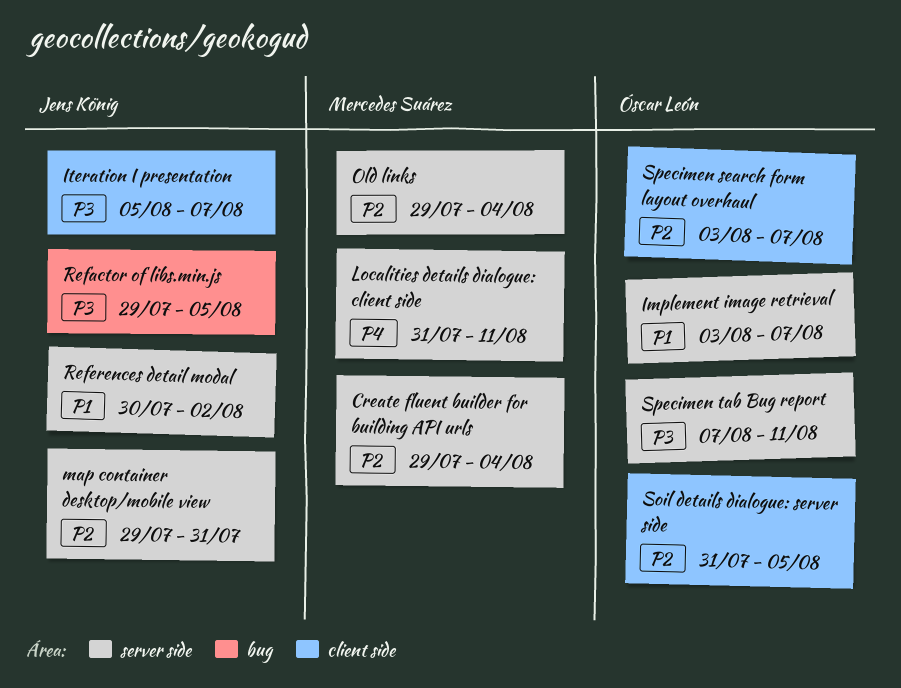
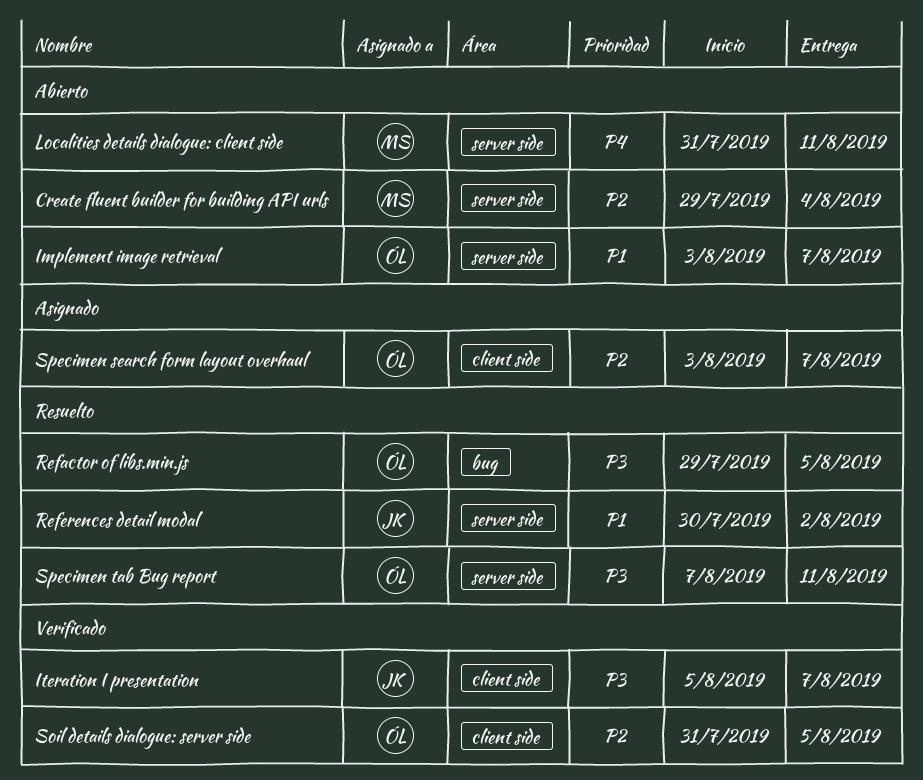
map container desktop/mobile view: present -> none
Old links: present -> none
Refactor of libs.min.js, owner: Jens König -> Óscar León

